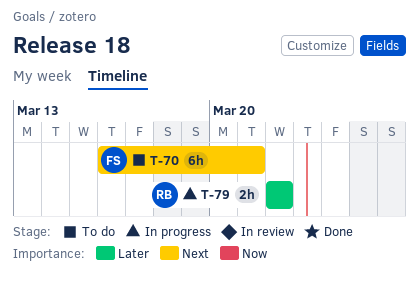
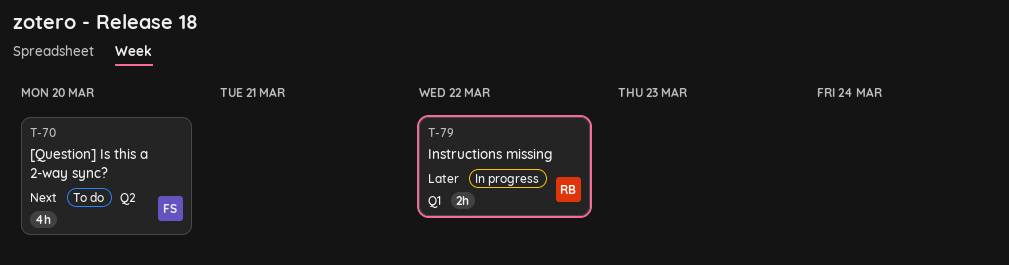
T-70, estimate: 6h -> 4h
T-70, due: Mar 21 -> Mar 20

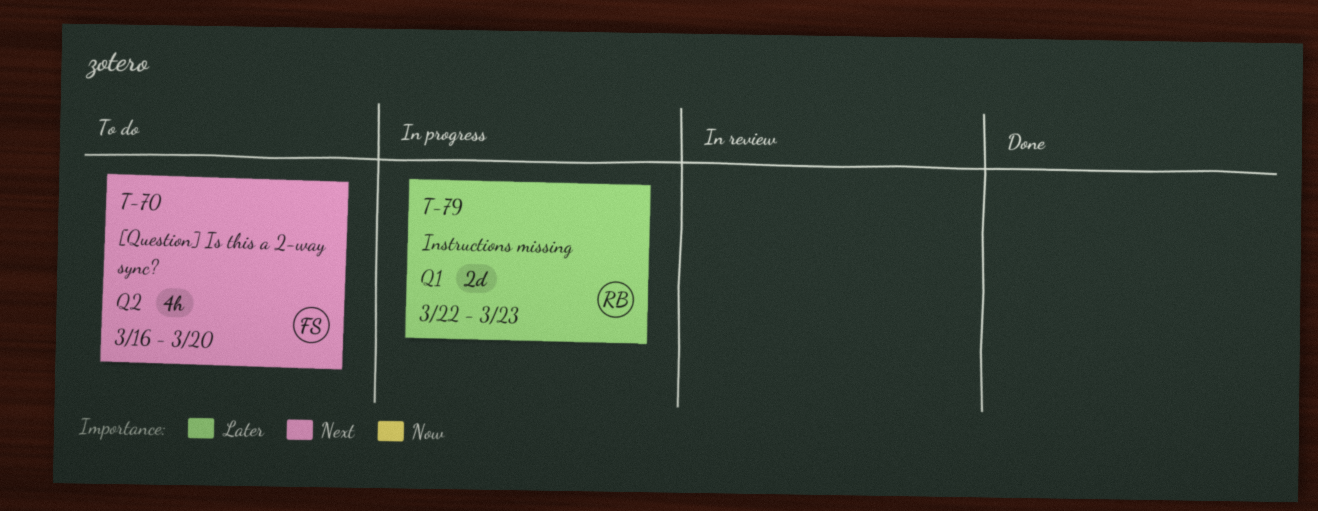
T-79, estimate: 2h -> 2d
T-79, due: Mar 22 -> Mar 23

